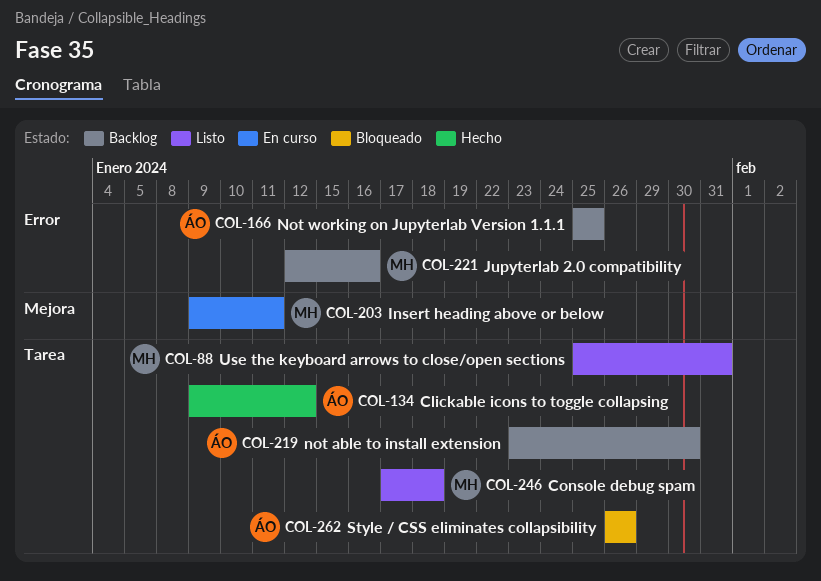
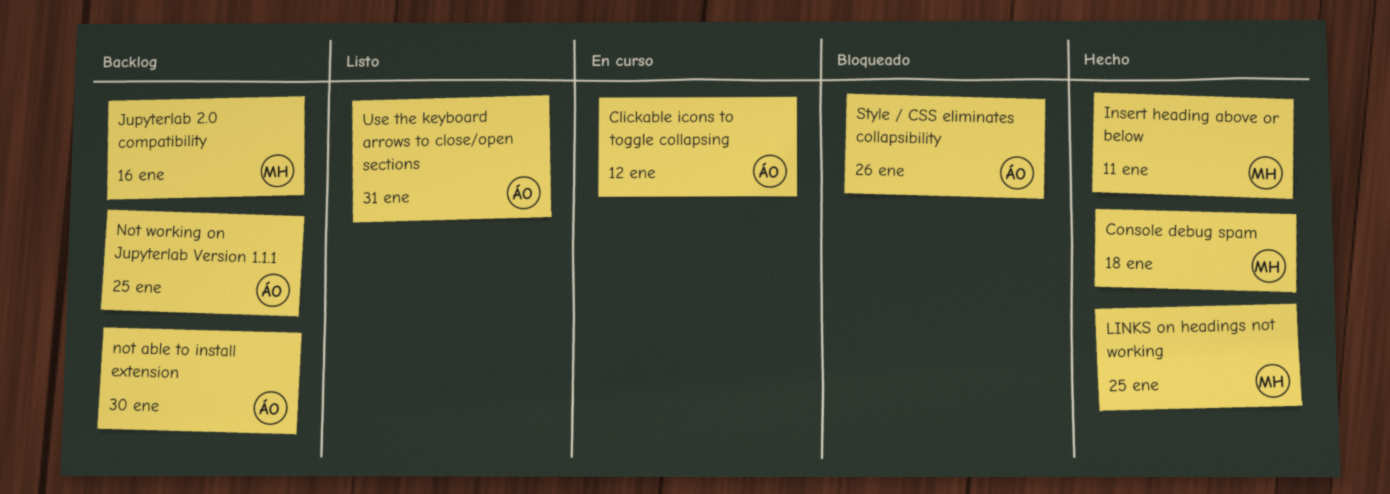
Clickable icons to toggle collapsing, status: Hecho -> En curso
Console debug spam, status: Listo -> Hecho
Insert heading above or below, status: En curso -> Hecho
LINKS on headings not working: none -> present
Use the keyboard arrows to close/open sections, owner: MH -> ÁO

